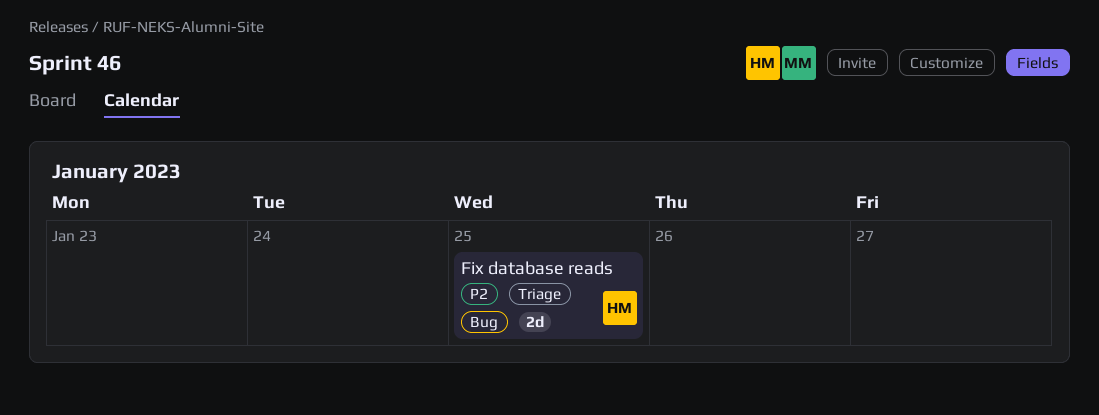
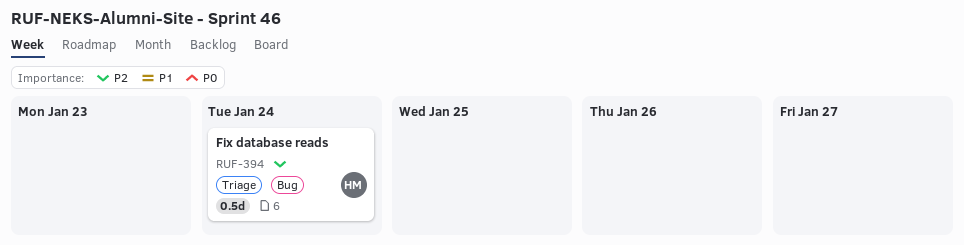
Fix database reads, estimate: 2d -> 0.5d
Fix database reads, due: Jan 25 -> Jan 24

